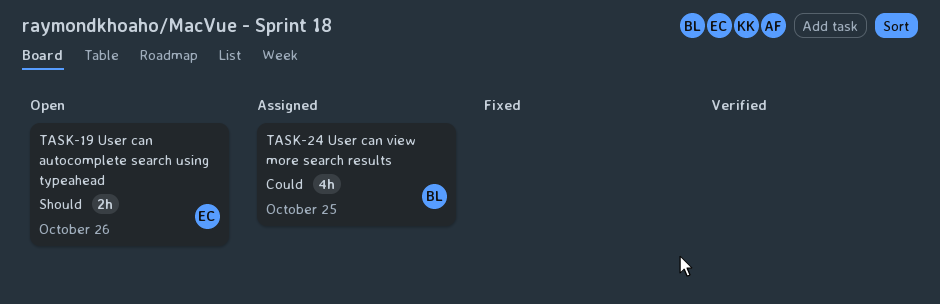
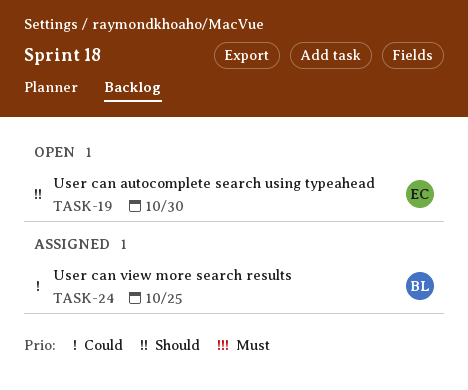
TASK-19, due: Oct 26 -> Oct 30

